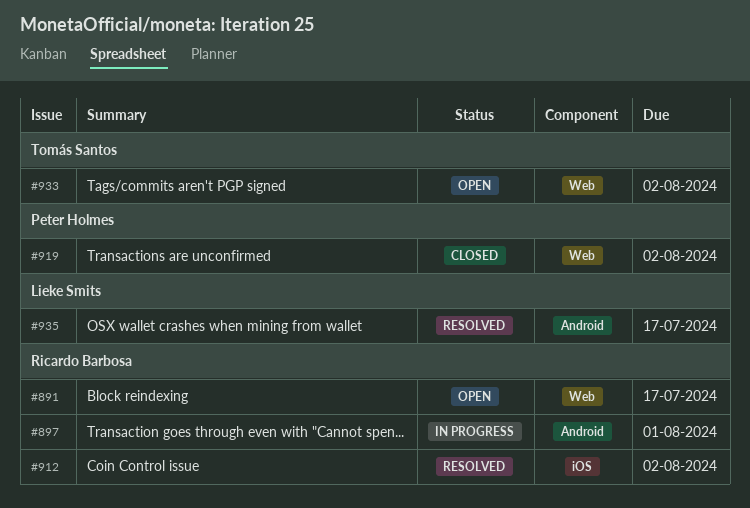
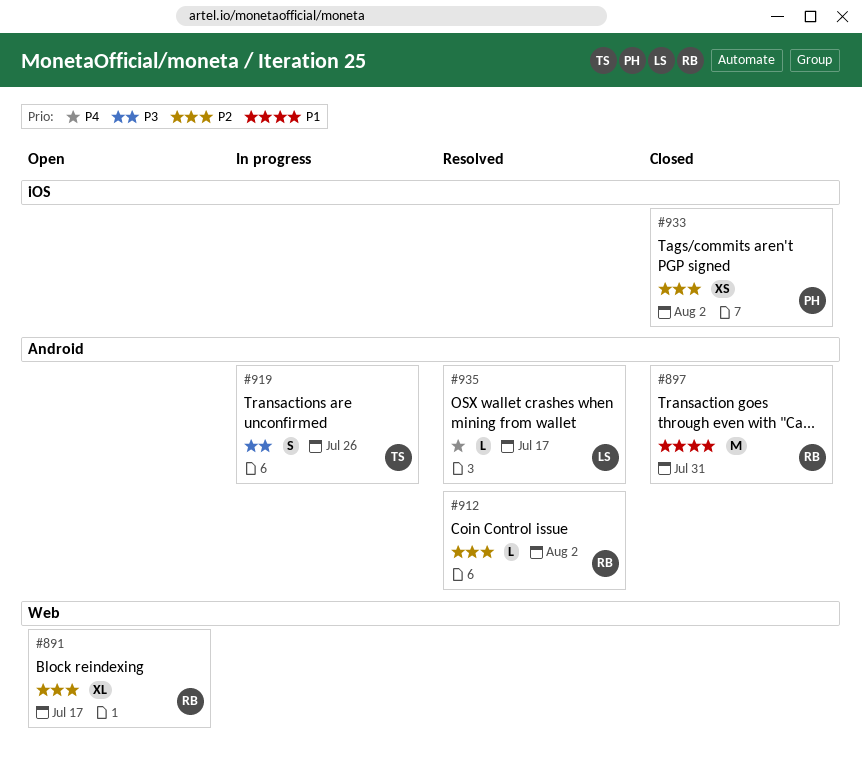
#897, status: In progress -> Closed
#897, due: Aug 1 -> Jul 31
#912, label: iOS -> Android
#919, status: Closed -> In progress
#919, owner: Peter Holmes -> Tomás Santos
#919, label: Web -> Android
#919, due: Aug 2 -> Jul 26
#933, status: Open -> Closed
#933, owner: Tomás Santos -> Peter Holmes
#933, label: Web -> iOS

